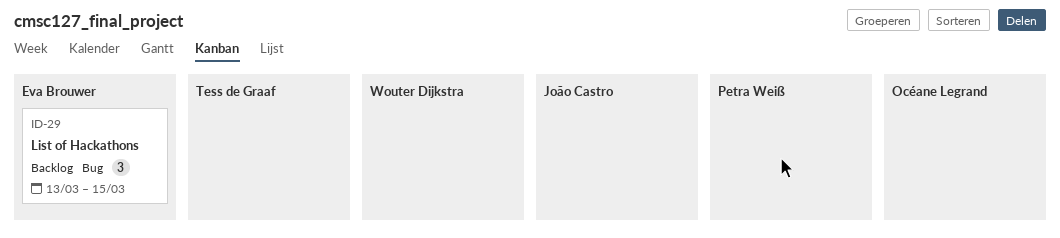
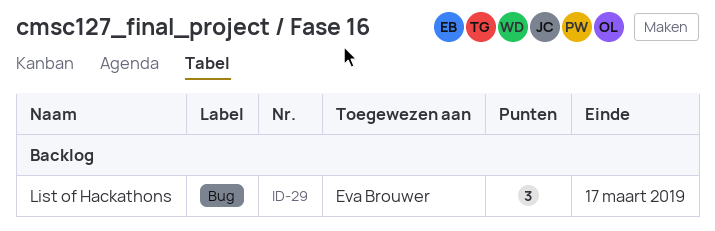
ID-29, due: Mar 15 -> Mar 17

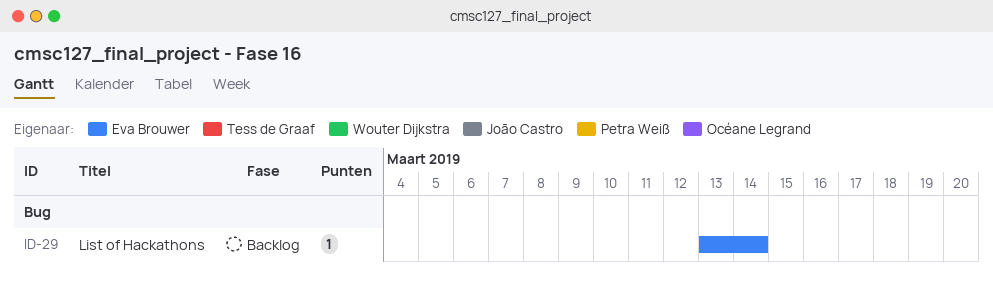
ID-29, estimate: 3 -> 1
ID-29, due: Mar 17 -> Mar 14

